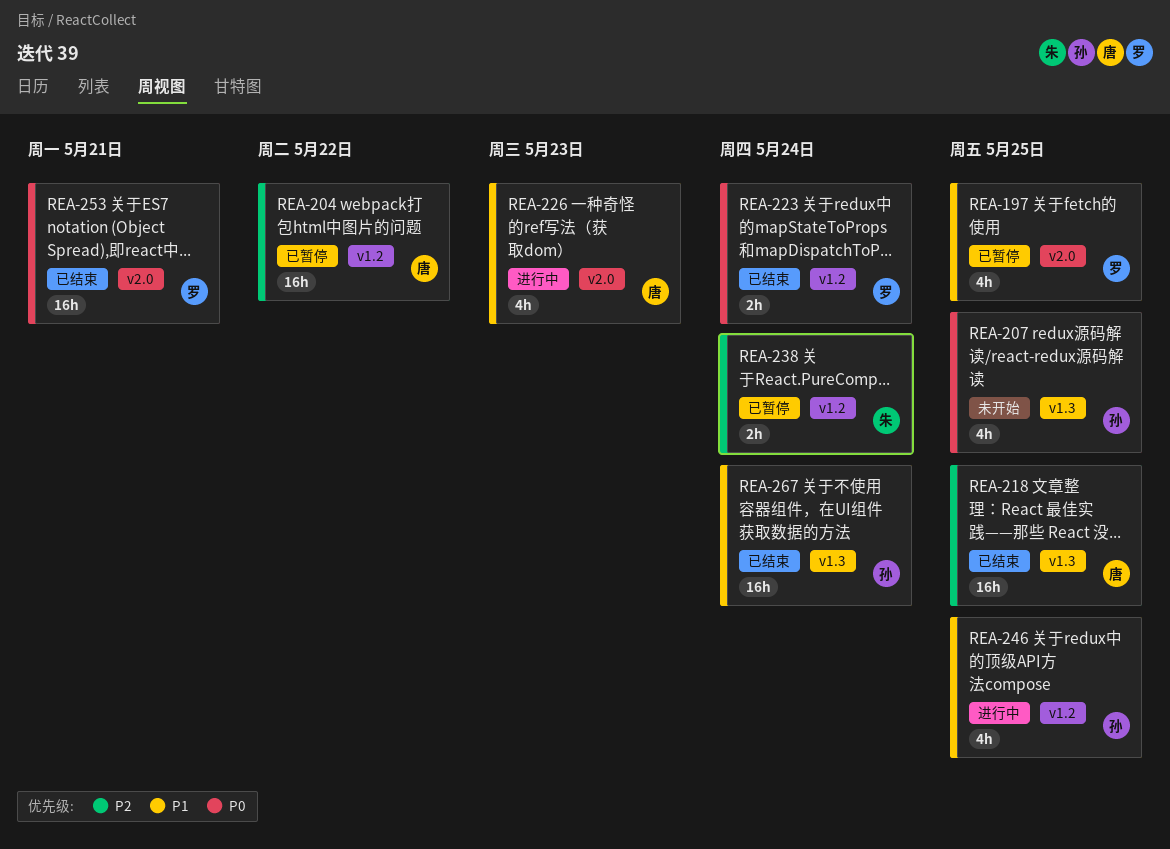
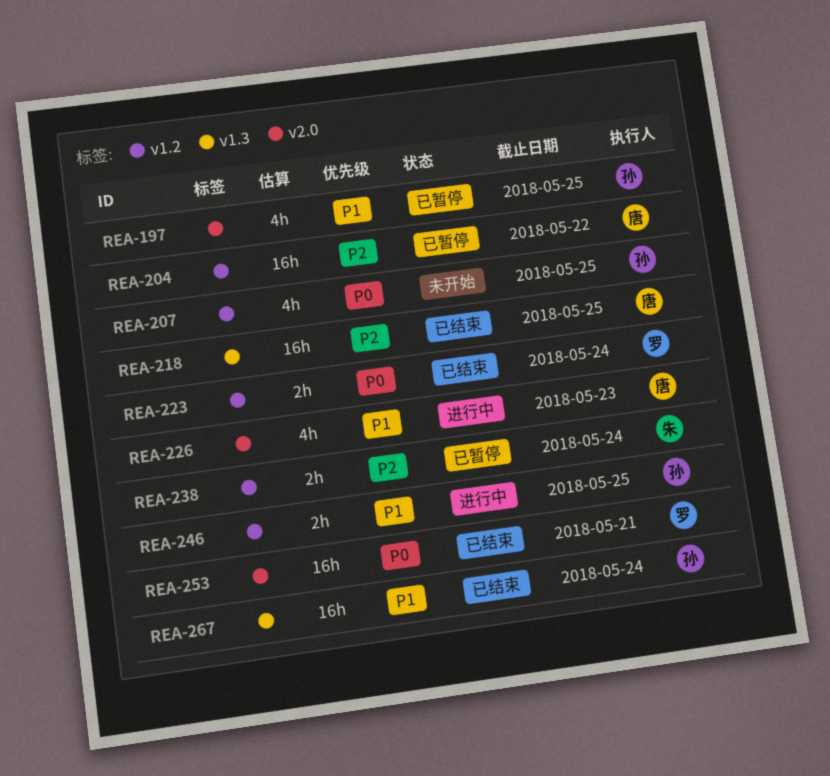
REA-197, owner: 罗 -> 孙
REA-207, label: v1.3 -> v1.2
REA-246, estimate: 4h -> 2h

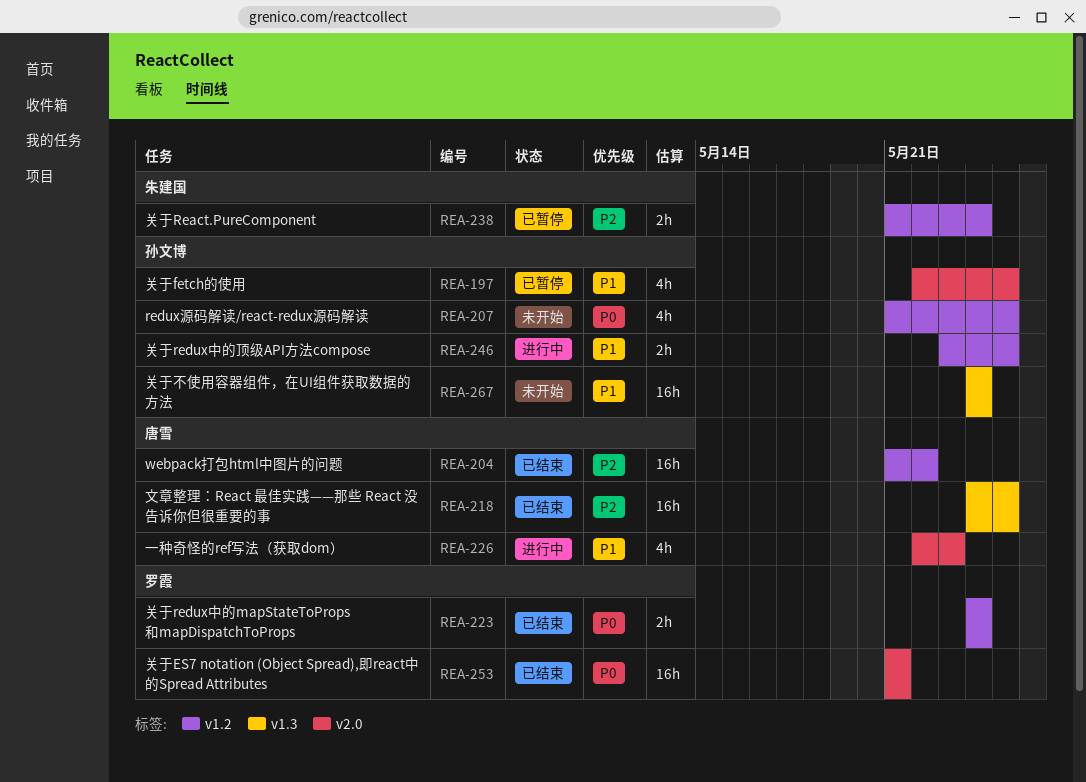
REA-204, status: 已暂停 -> 已结束
REA-267, status: 已结束 -> 未开始

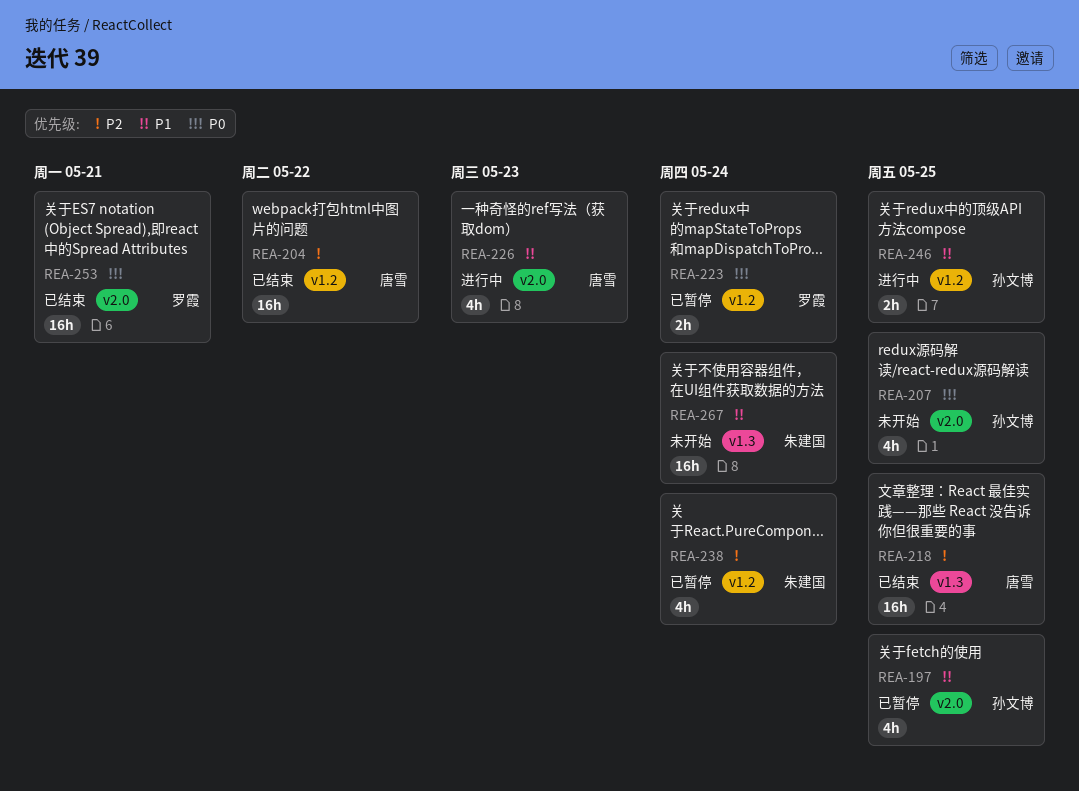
REA-207, label: v1.2 -> v2.0
REA-223, status: 已结束 -> 已暂停
REA-238, estimate: 2h -> 4h
REA-267, owner: 孙文博 -> 朱建国

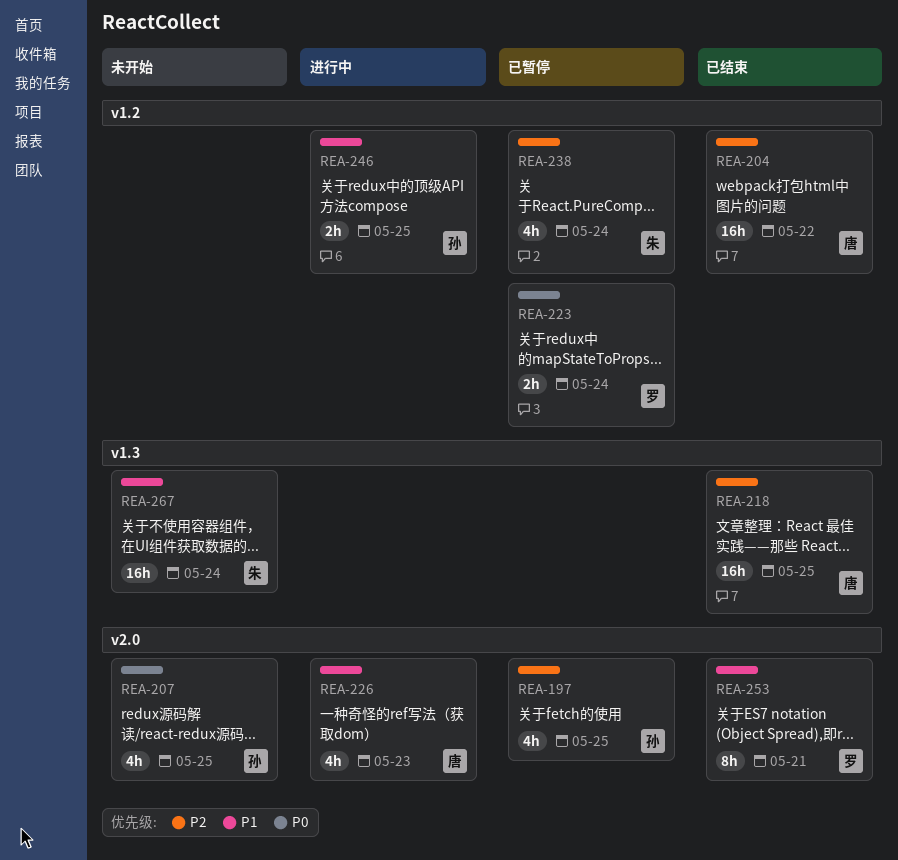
REA-197, priority: P1 -> P2
REA-253, priority: P0 -> P1
REA-253, estimate: 16h -> 8h

